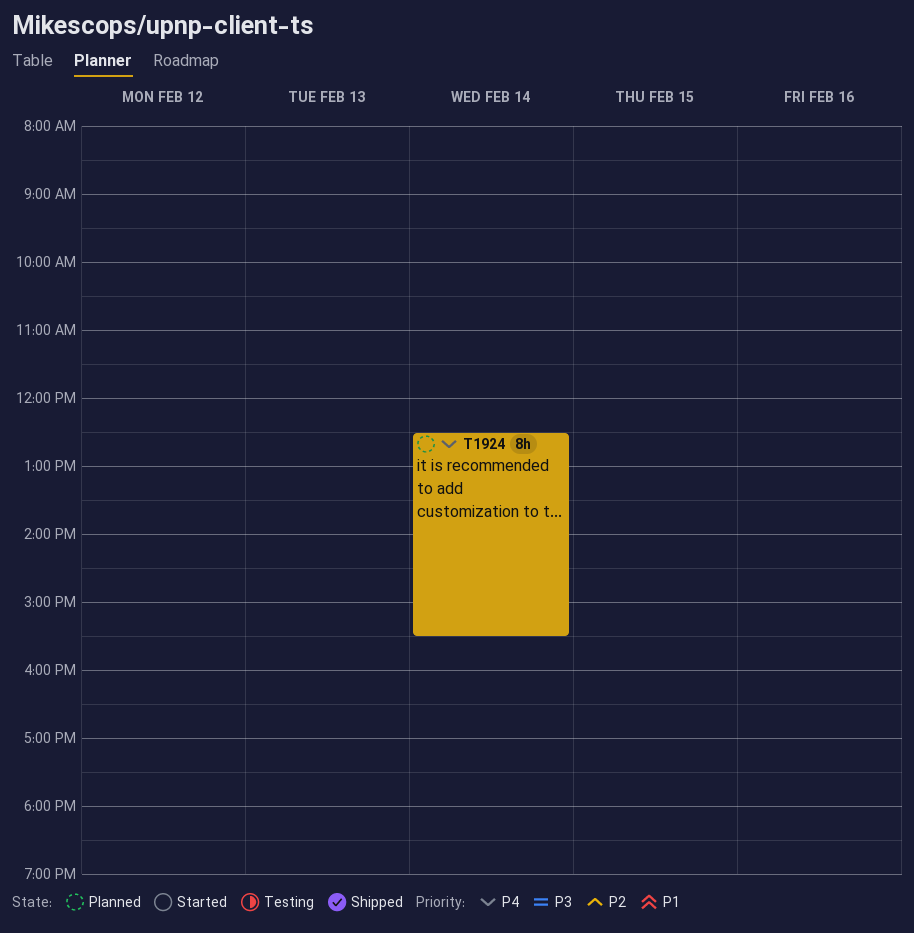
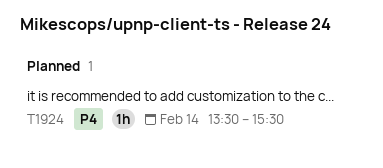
T1924, estimate: 8h -> 1h
T1924, begins: 12:30 -> 13:30

